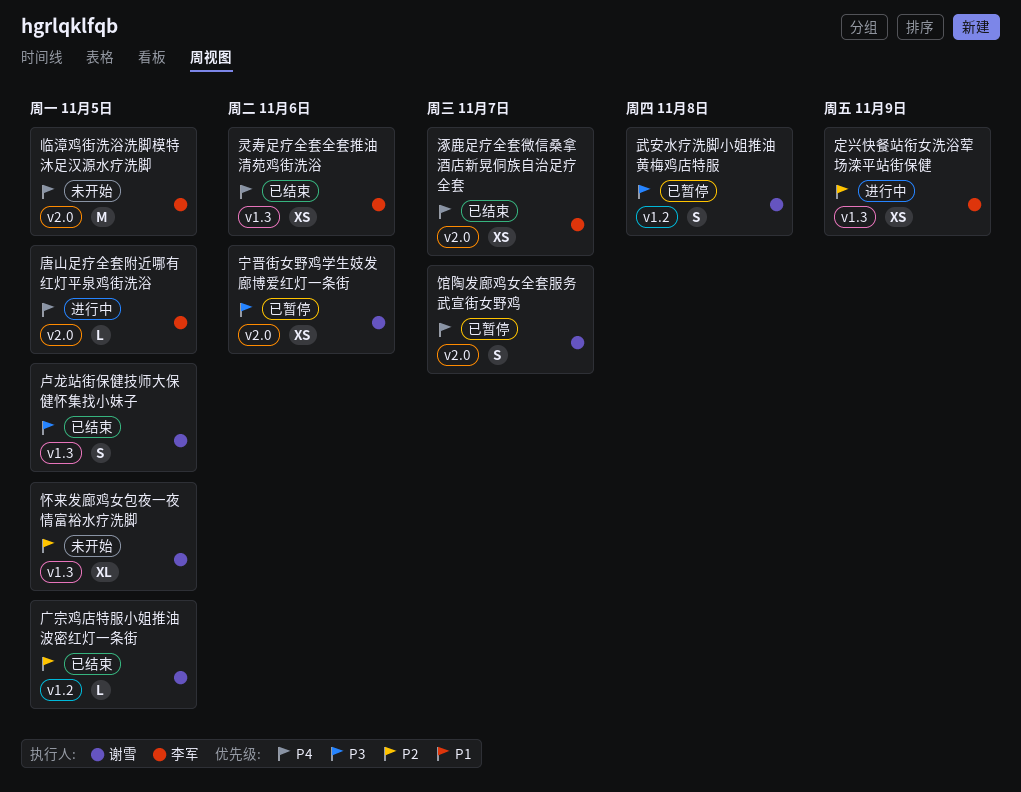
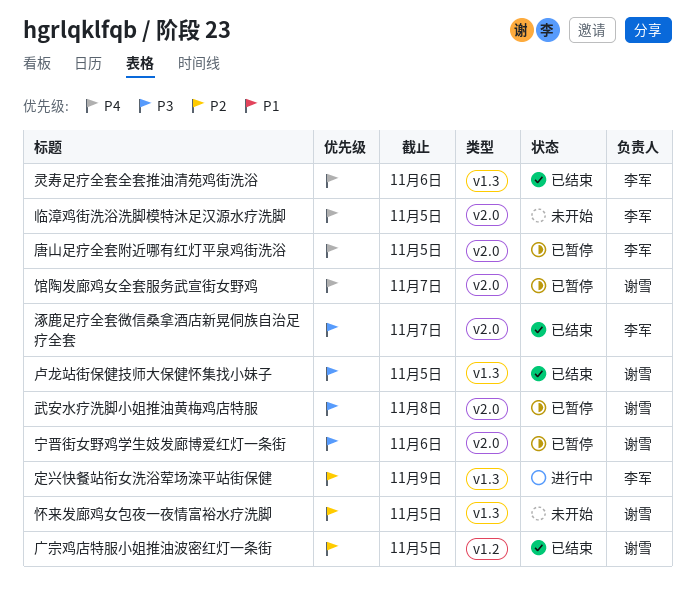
唐山足疗全套附近哪有红灯平泉鸡街洗浴, status: 进行中 -> 已暂停
武安水疗洗脚小姐推油黄梅鸡店特服, label: v1.2 -> v2.0
涿鹿足疗全套微信桑拿酒店新晃侗族自治足疗全套, priority: P4 -> P3

